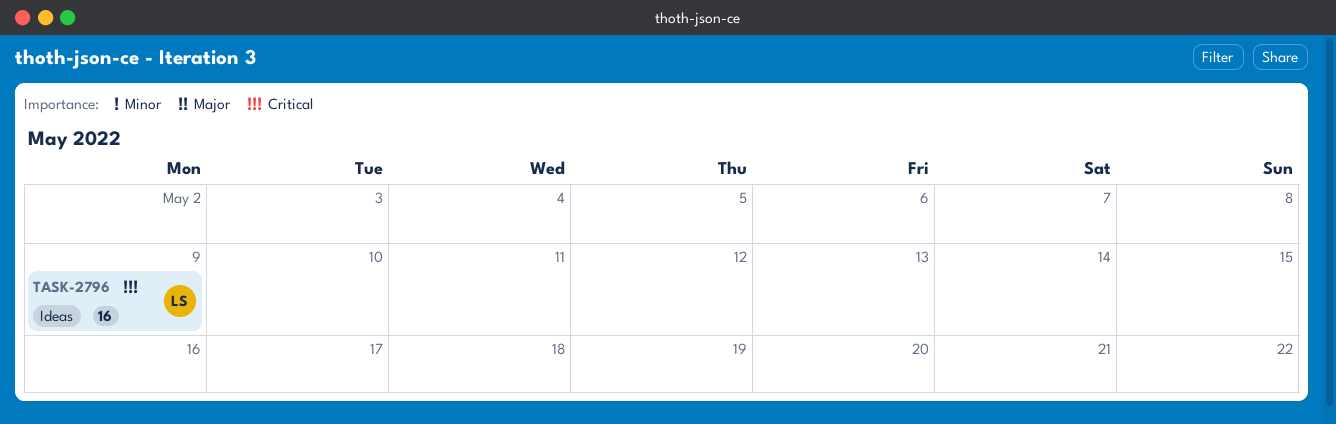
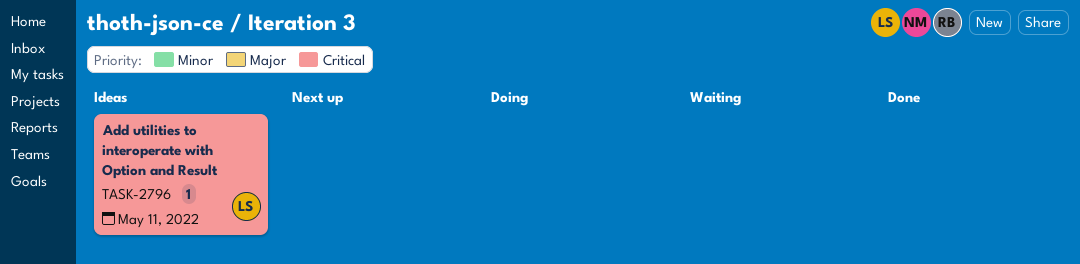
TASK-2796, estimate: 16 -> 1
TASK-2796, due: May 9 -> May 11

